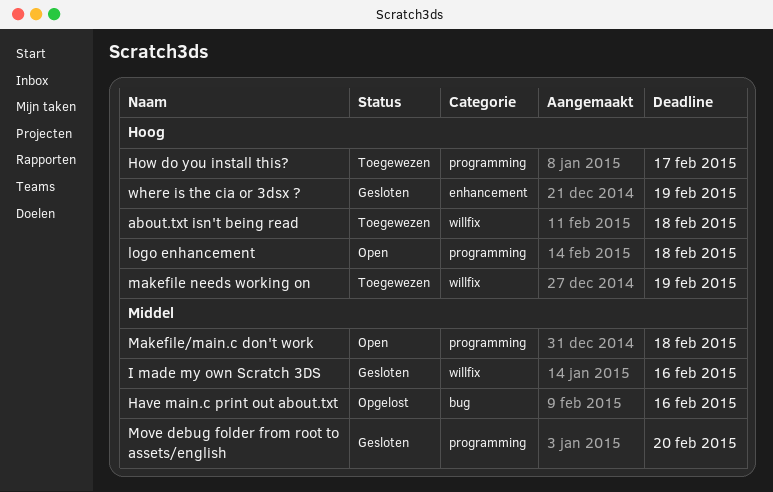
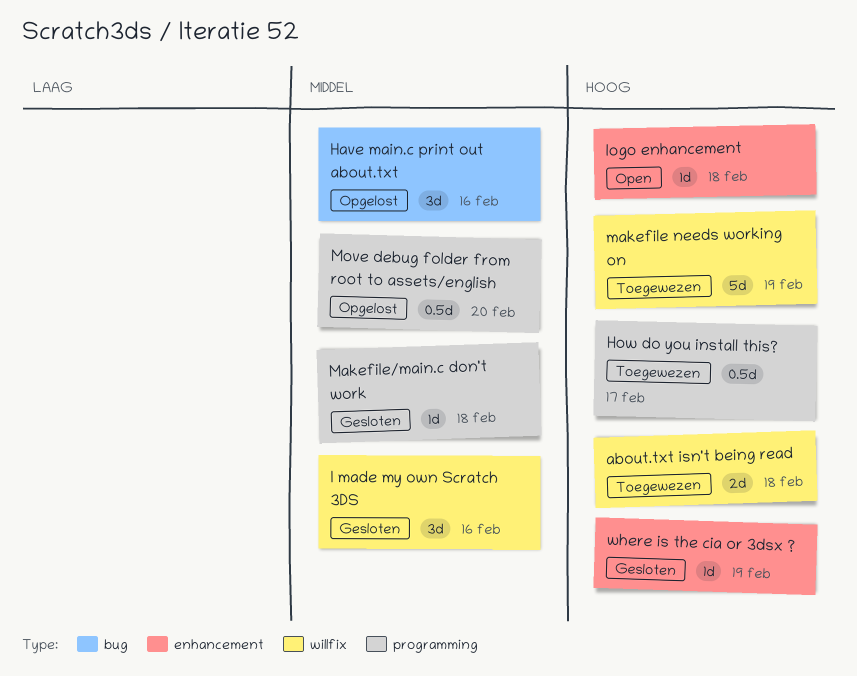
logo enhancement, label: programming -> enhancement
Makefile/main.c don't work, status: Open -> Gesloten
Move debug folder from root to assets/english, status: Gesloten -> Opgelost

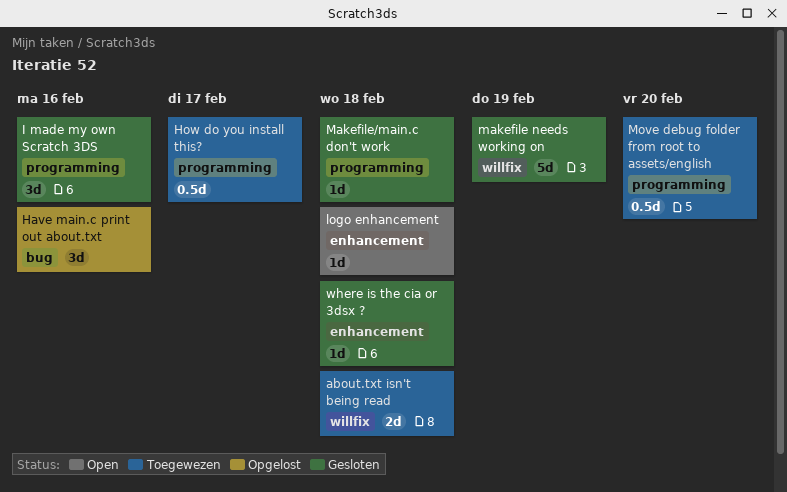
I made my own Scratch 3DS, label: willfix -> programming
makefile needs working on, status: Toegewezen -> Gesloten
Move debug folder from root to assets/english, status: Opgelost -> Toegewezen
where is the cia or 3dsx ?, due: Feb 19 -> Feb 18

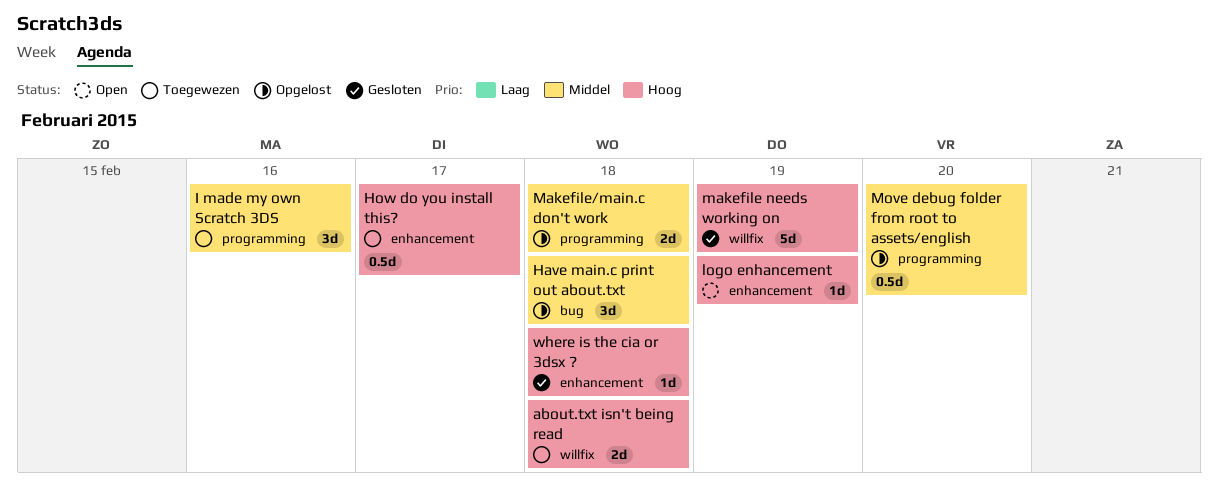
Have main.c print out about.txt, due: Feb 16 -> Feb 18
How do you install this?, label: programming -> enhancement
I made my own Scratch 3DS, status: Gesloten -> Toegewezen
logo enhancement, due: Feb 18 -> Feb 19
Makefile/main.c don't work, status: Gesloten -> Opgelost
Makefile/main.c don't work, estimate: 1d -> 2d
Move debug folder from root to assets/english, status: Toegewezen -> Opgelost

